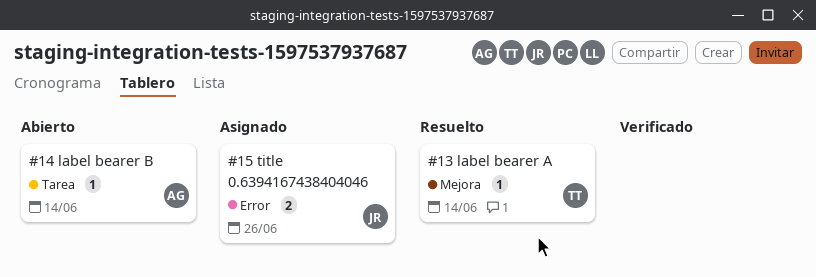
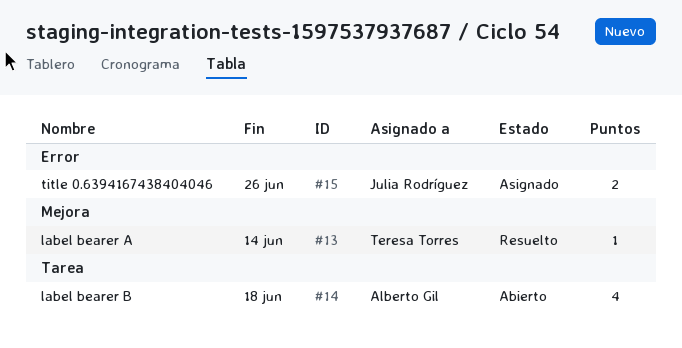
#14, estimate: 1 -> 4
#14, due: Jun 14 -> Jun 18

